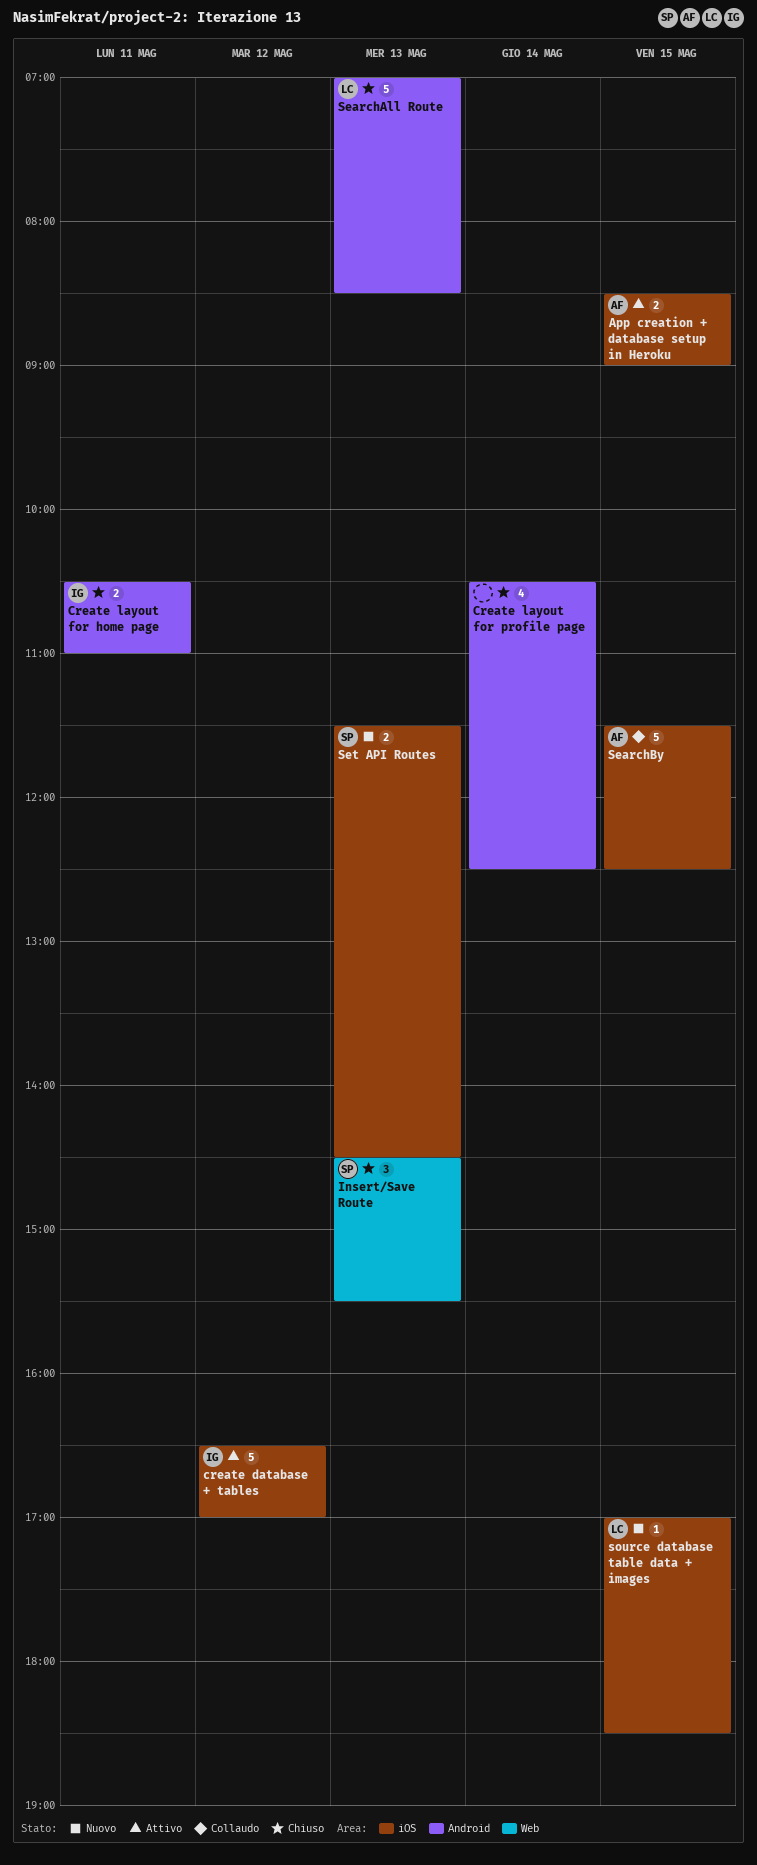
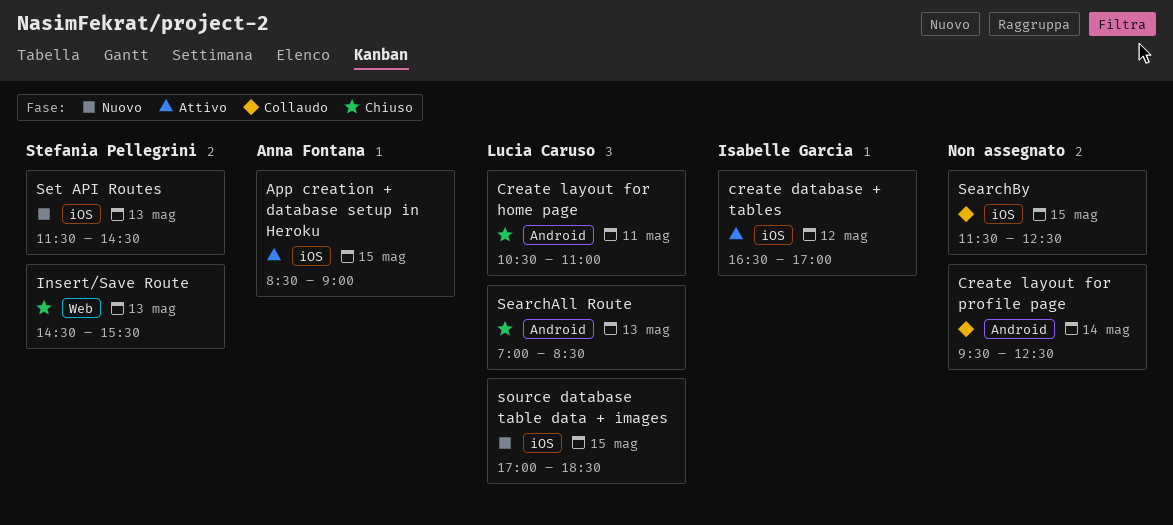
Create layout for home page, owner: Isabelle Garcia -> Lucia Caruso
Create layout for profile page, status: Chiuso -> Collaudo
Create layout for profile page, begins: 10:30 -> 09:30
SearchBy, owner: Anna Fontana -> none

